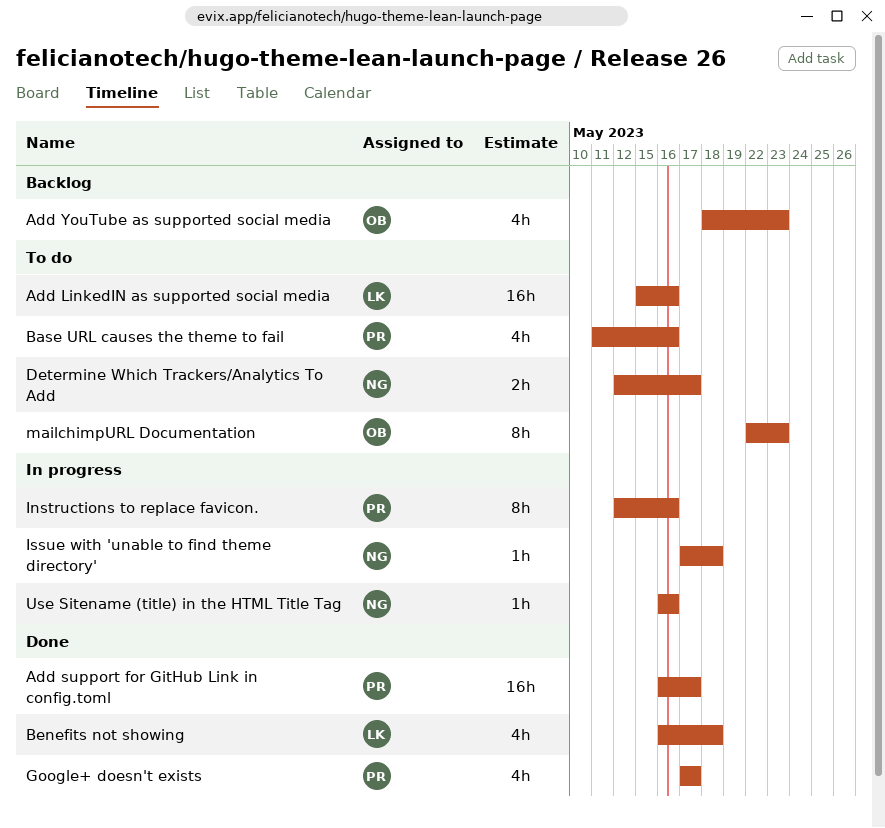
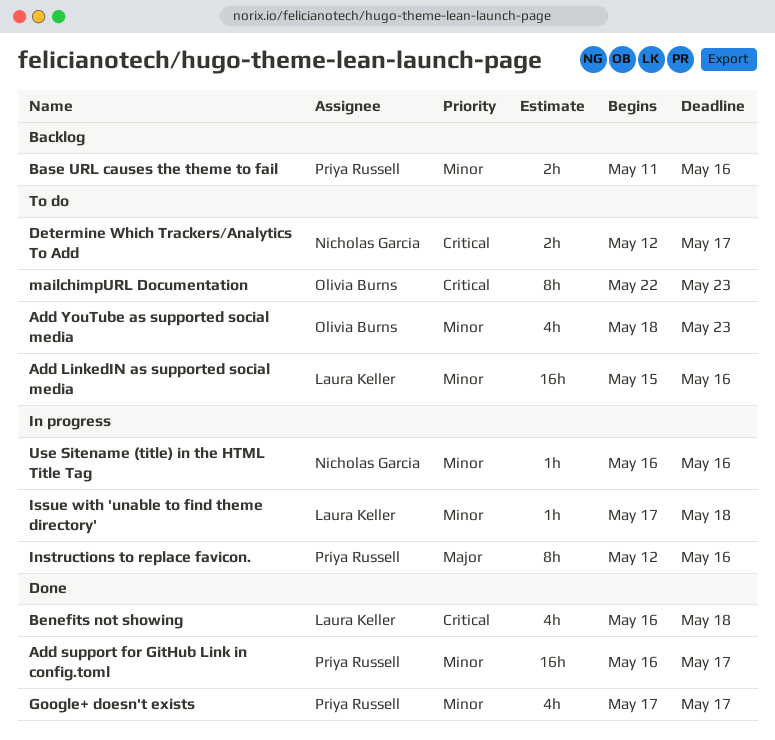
Add YouTube as supported social media, status: Backlog -> To do
Base URL causes the theme to fail, status: To do -> Backlog
Base URL causes the theme to fail, estimate: 4h -> 2h
Issue with 'unable to find theme directory', owner: Nicholas Garcia -> Laura Keller

